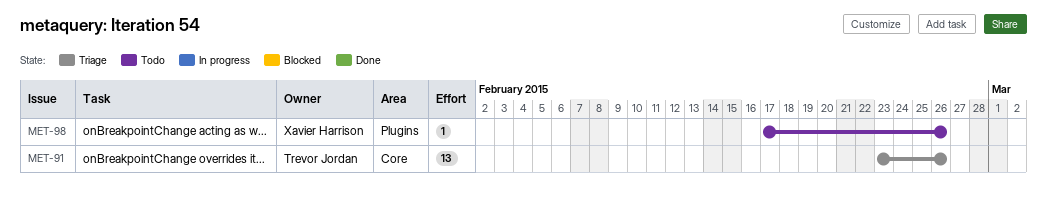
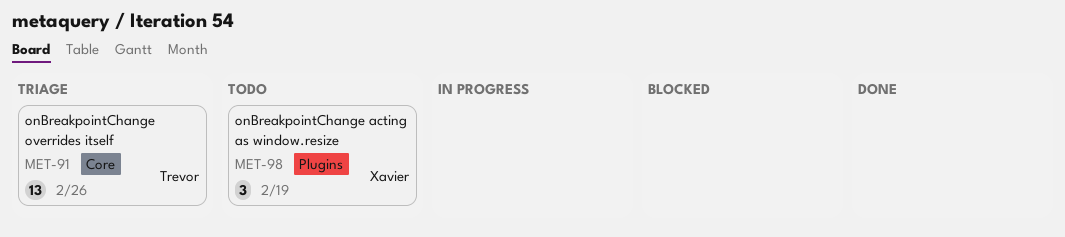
MET-98, estimate: 1 -> 3
MET-98, due: Feb 26 -> Feb 19

